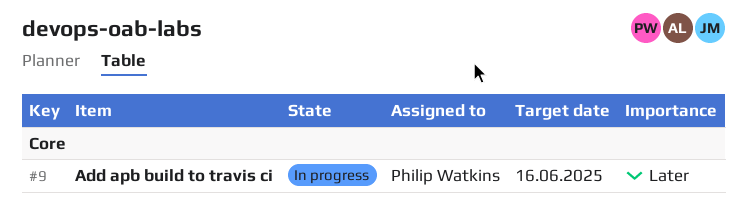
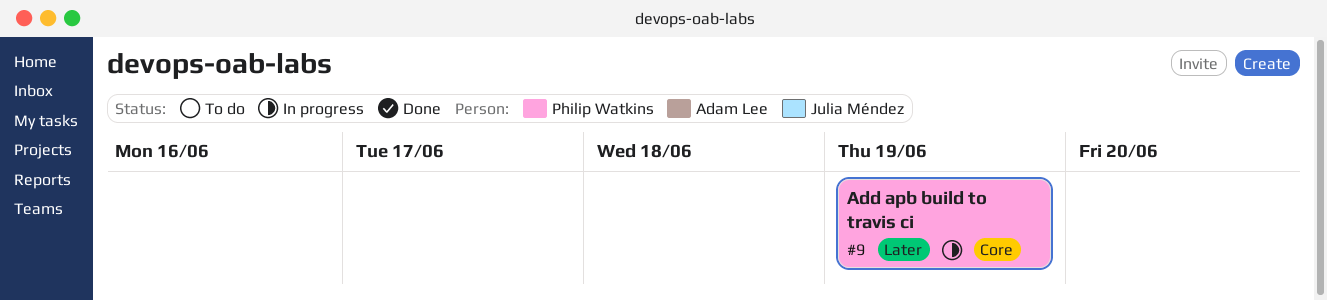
#9, due: Jun 16 -> Jun 19

